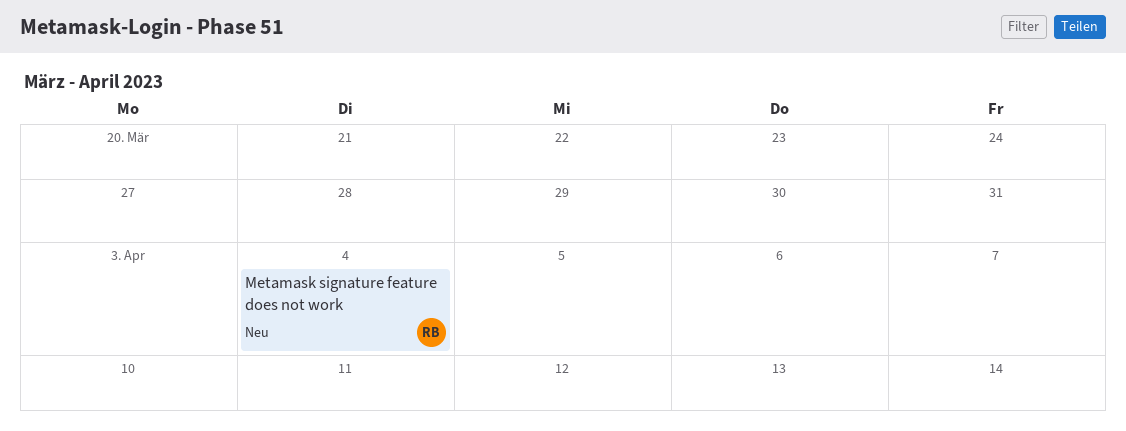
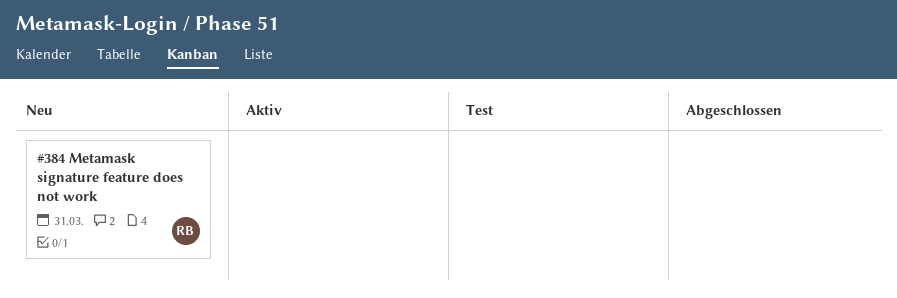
Metamask signature feature does not work, due: Apr 4 -> Mar 31

